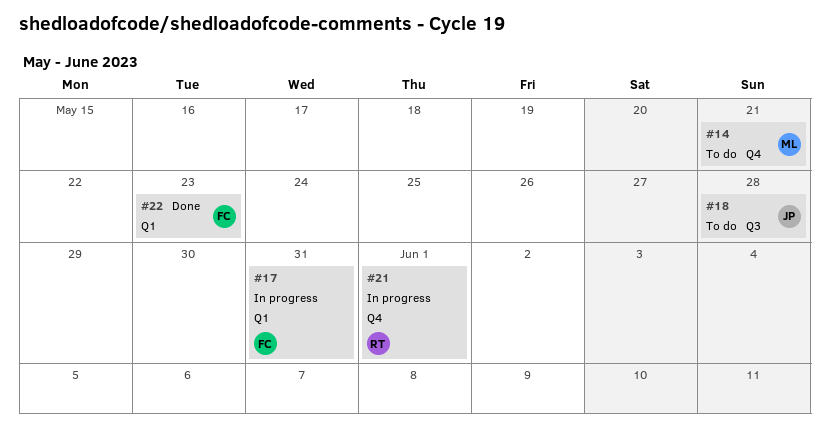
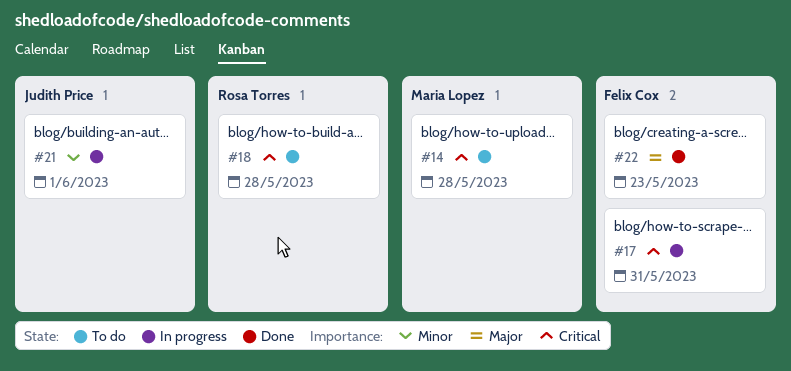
#14, due: May 21 -> May 28
#18, owner: Judith Price -> Rosa Torres
#21, owner: Rosa Torres -> Judith Price

